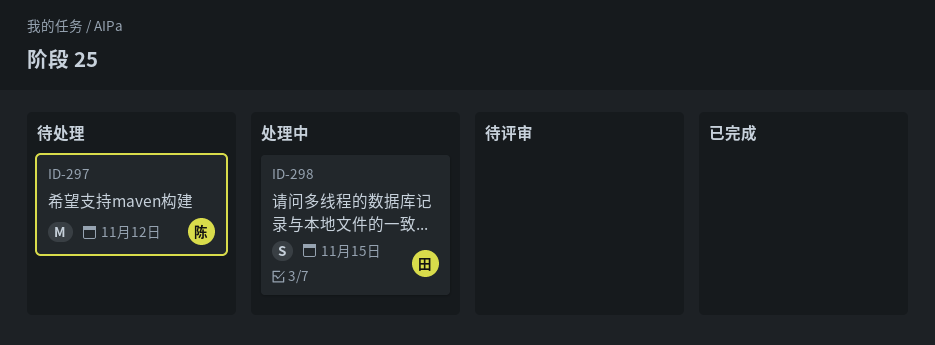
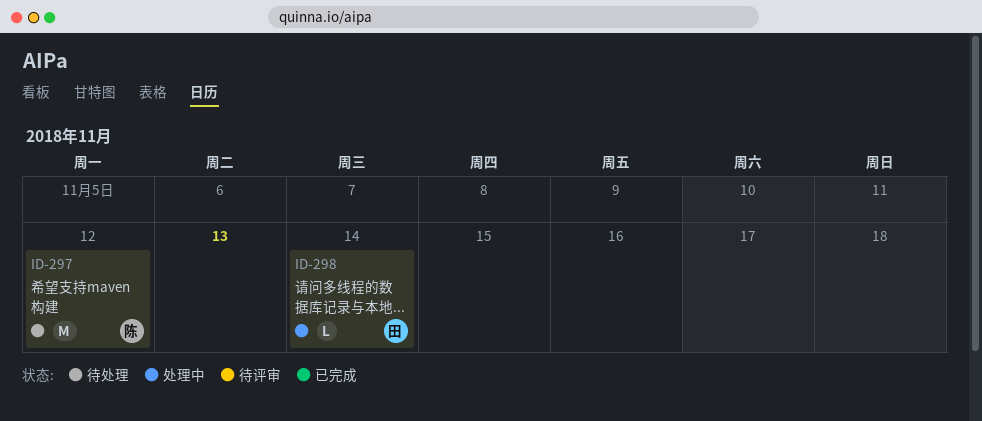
ID-298, estimate: S -> L
ID-298, due: Nov 15 -> Nov 14

